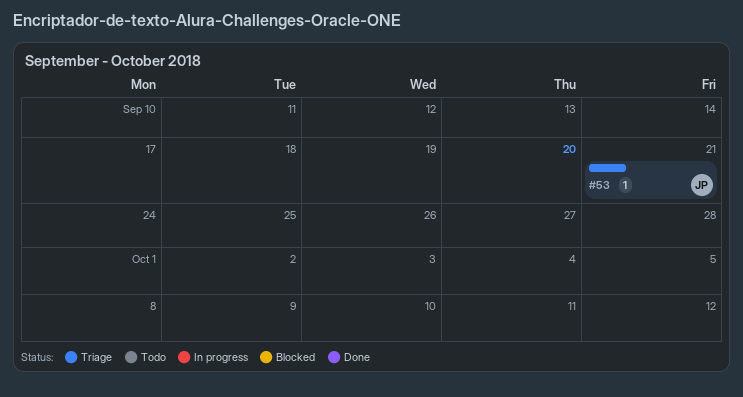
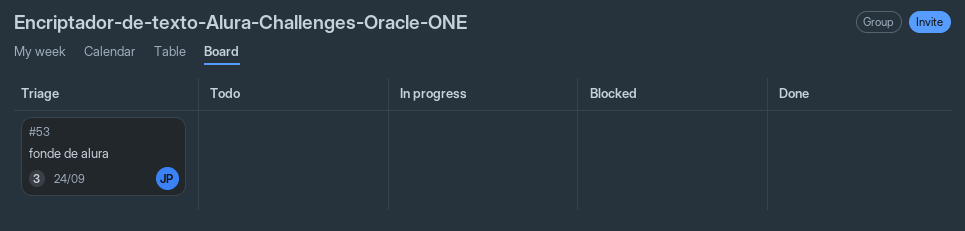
#53, estimate: 1 -> 3
#53, due: Sep 21 -> Sep 24

